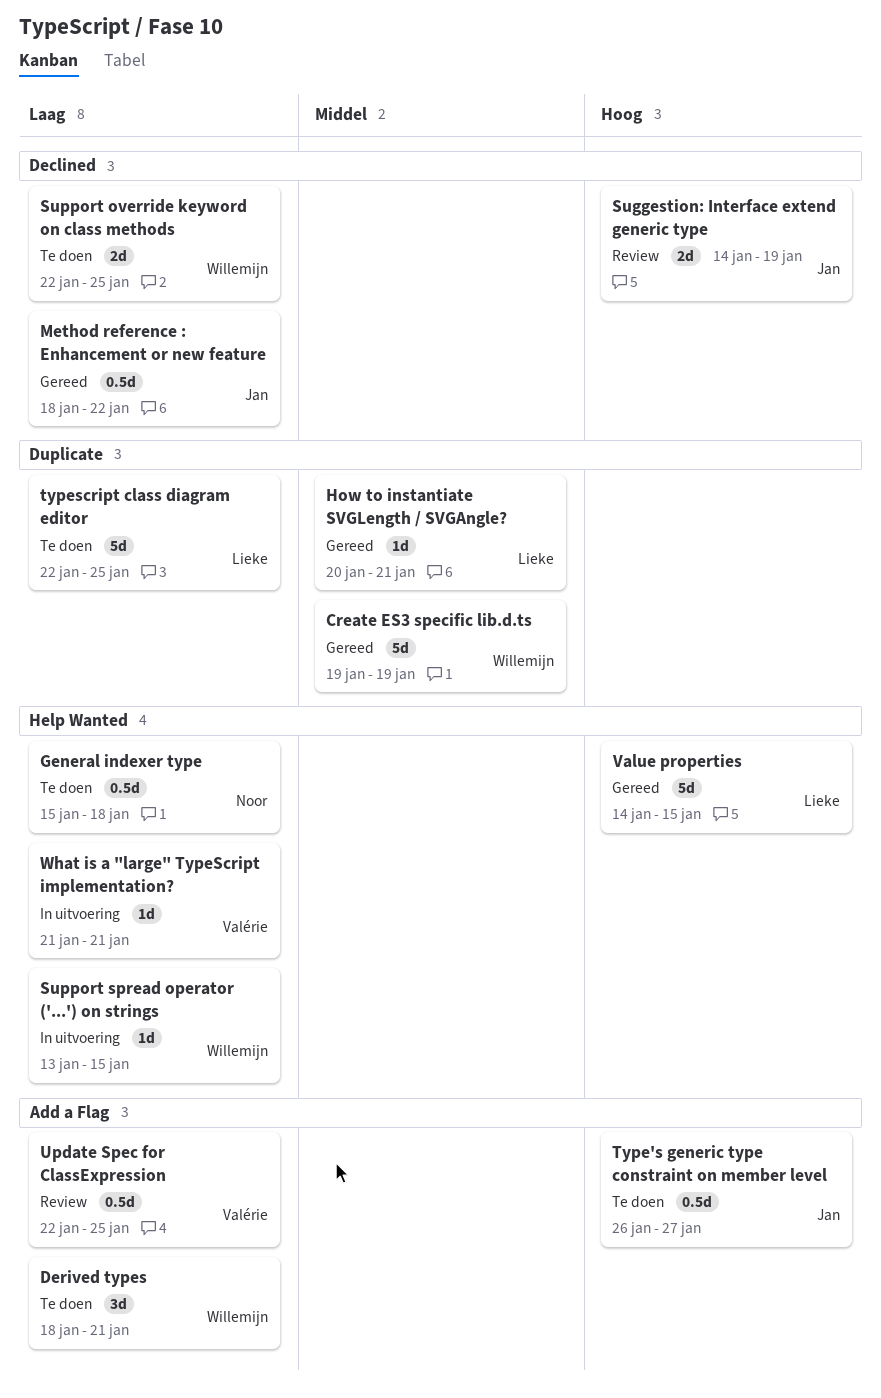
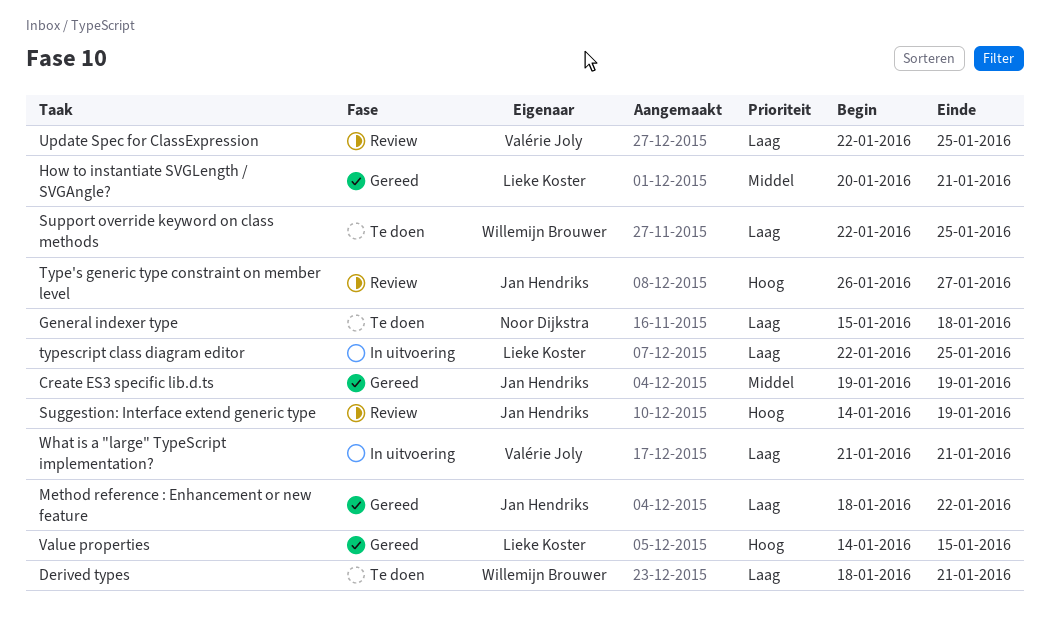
Create ES3 specific lib.d.ts, owner: Willemijn Brouwer -> Jan Hendriks
Support spread operator ('...') on strings: present -> none
Type's generic type constraint on member level, status: Te doen -> Review
typescript class diagram editor, status: Te doen -> In uitvoering

